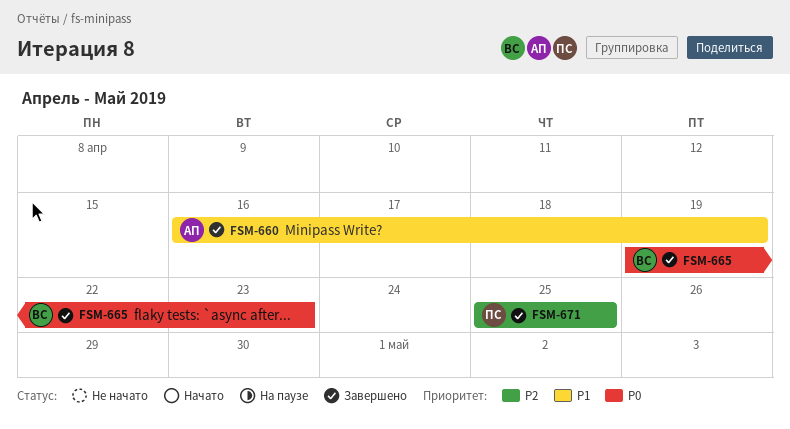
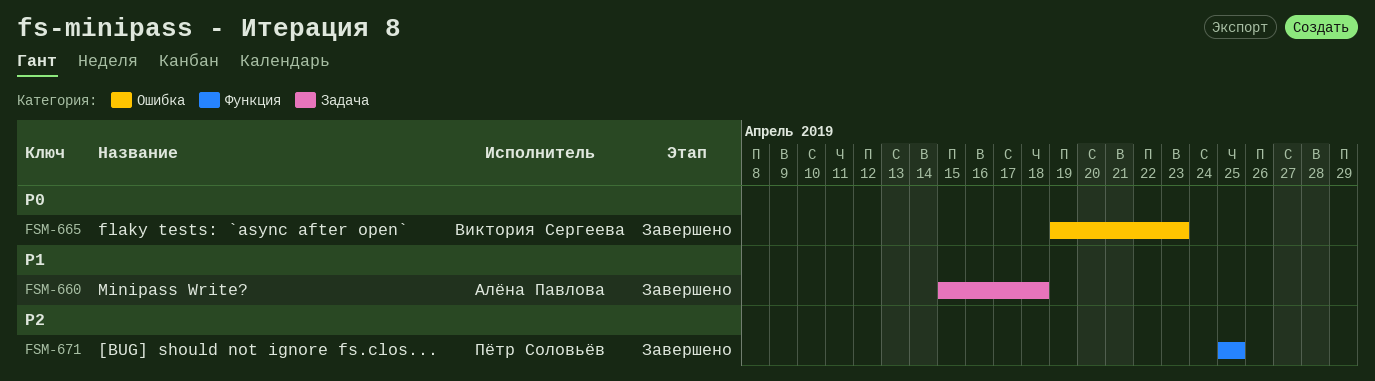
FSM-660, start: Apr 16 -> Apr 15
FSM-660, due: Apr 19 -> Apr 18

